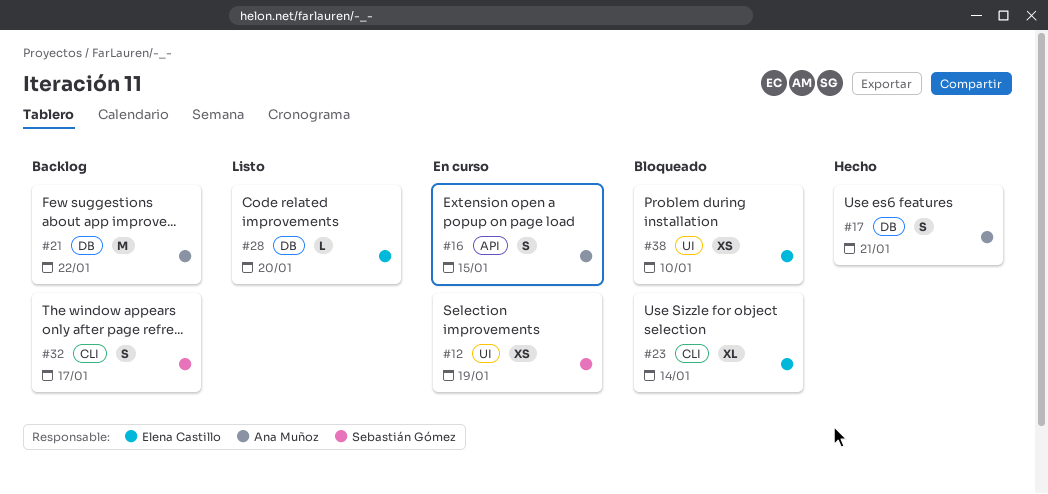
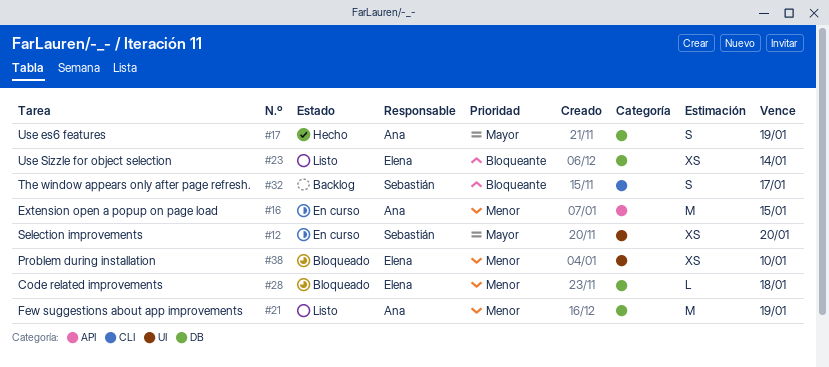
#12, due: Jan 19 -> Jan 20
#16, estimate: S -> M
#17, due: Jan 21 -> Jan 19
#21, status: Backlog -> Listo
#21, due: Jan 22 -> Jan 19
#23, status: Bloqueado -> Listo
#23, label: CLI -> DB
#23, estimate: XL -> XS
#28, status: Listo -> Bloqueado
#28, due: Jan 20 -> Jan 18

